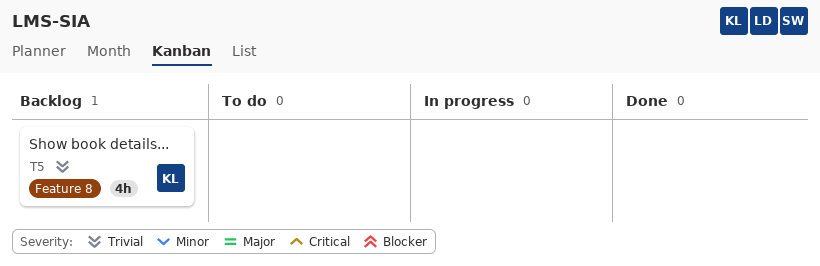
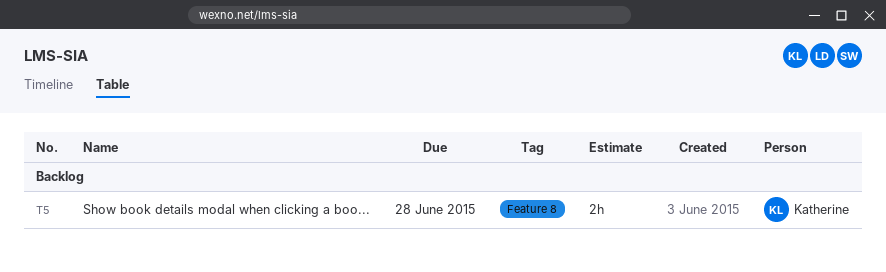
T5, estimate: 4h -> 2h

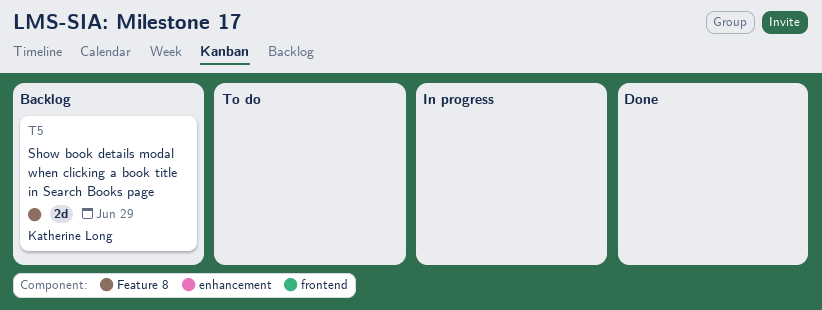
T5, estimate: 2h -> 2d
T5, due: Jun 28 -> Jun 29

